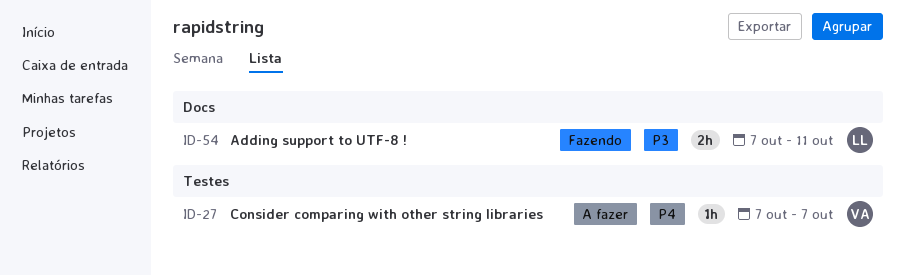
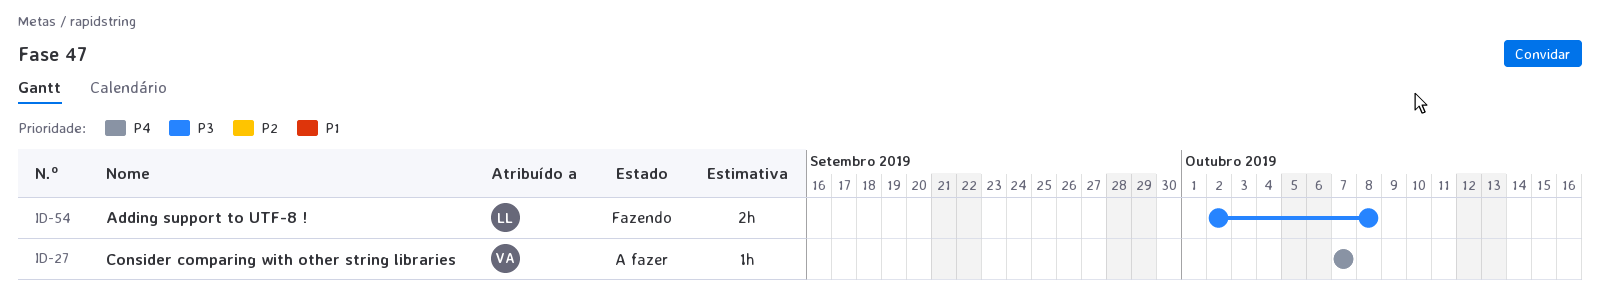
ID-54, start: Oct 7 -> Oct 2
ID-54, due: Oct 11 -> Oct 8

